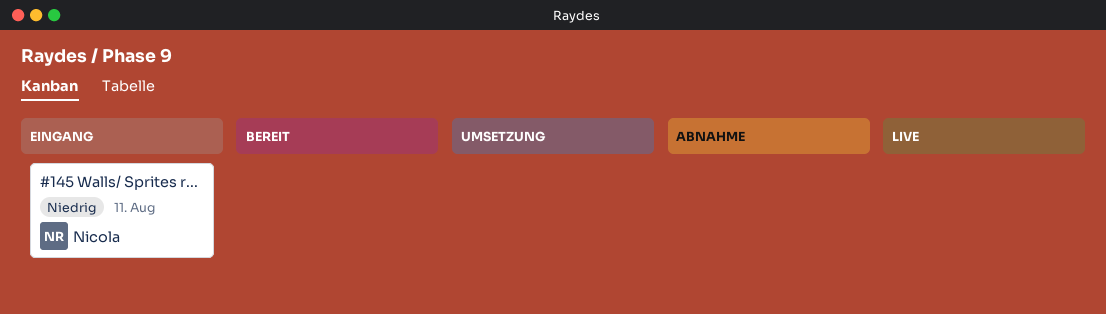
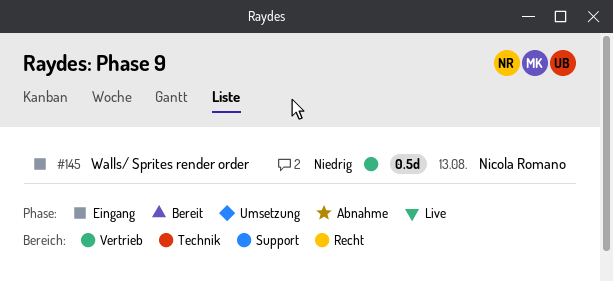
#145, due: Aug 11 -> Aug 13

